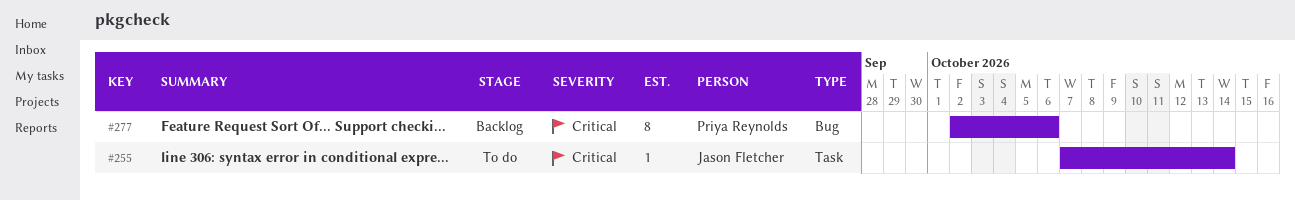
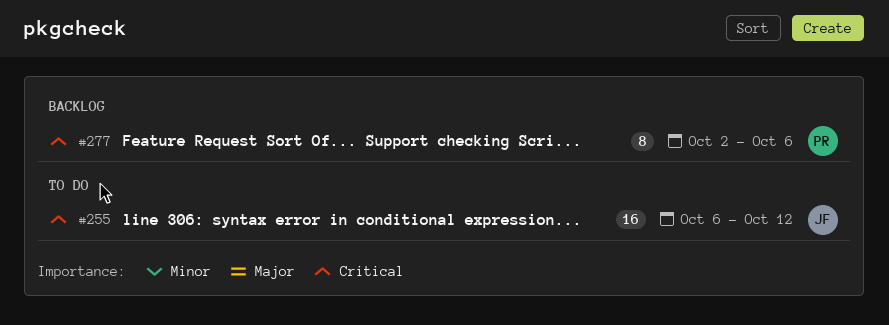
#255, estimate: 1 -> 16
#255, start: Oct 7 -> Oct 6
#255, due: Oct 14 -> Oct 12

